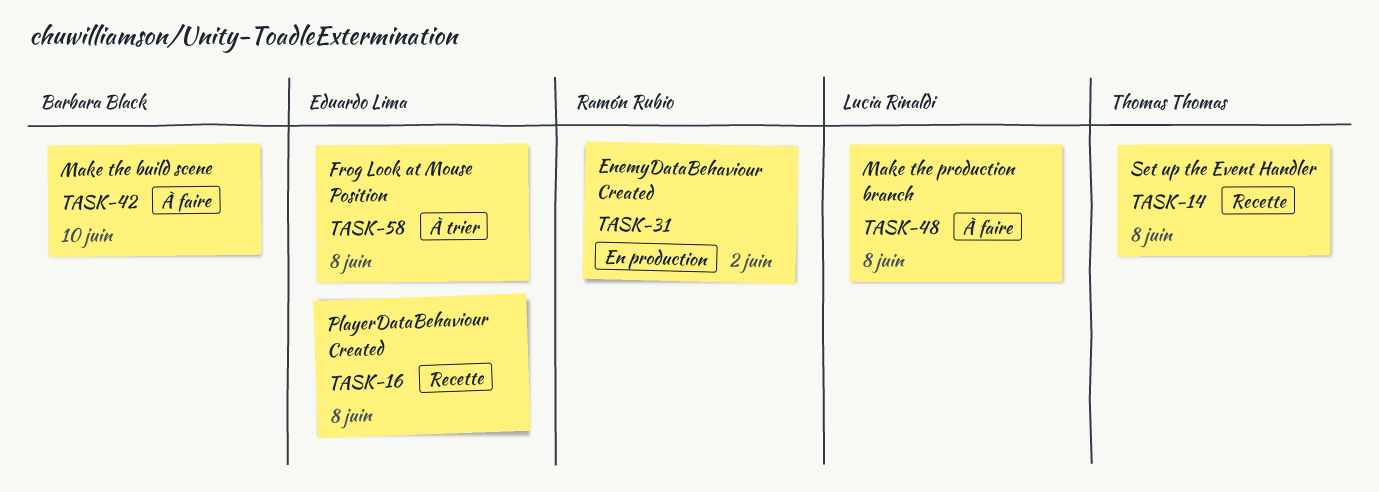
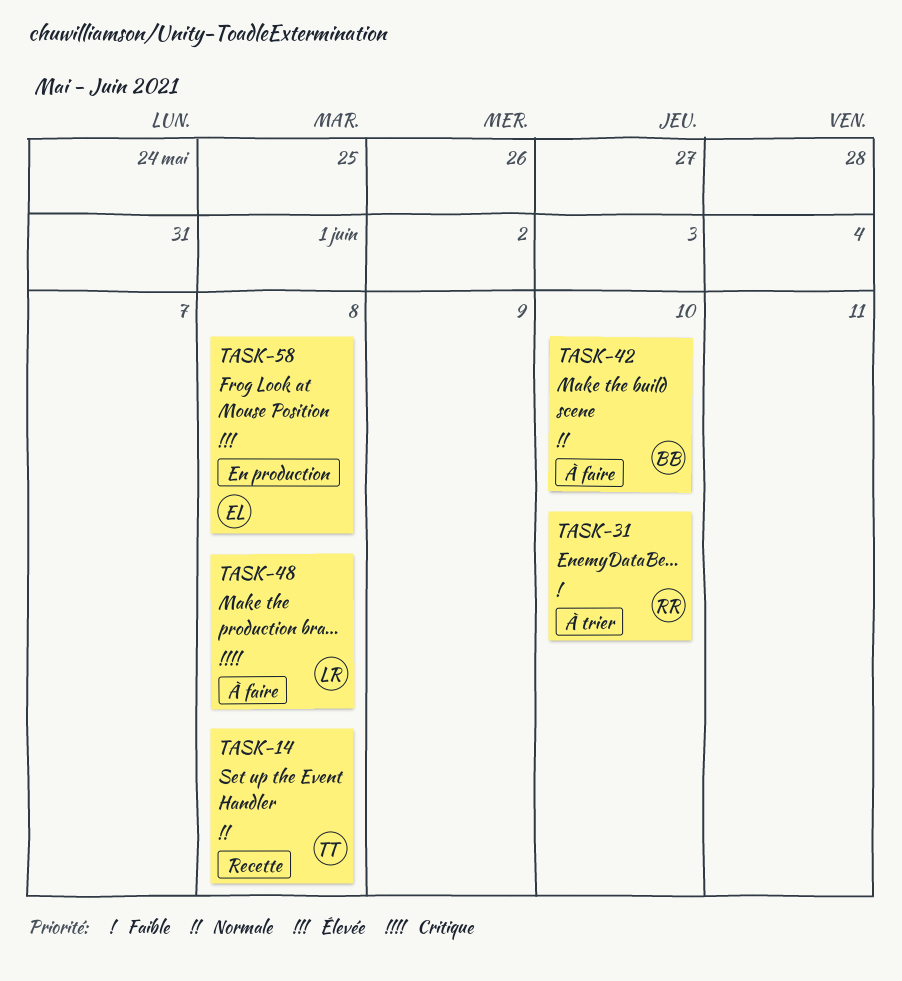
TASK-16: present -> none
TASK-31, status: En production -> À trier
TASK-31, due: Jun 2 -> Jun 10
TASK-58, status: À trier -> En production

